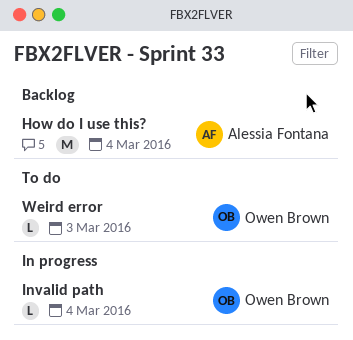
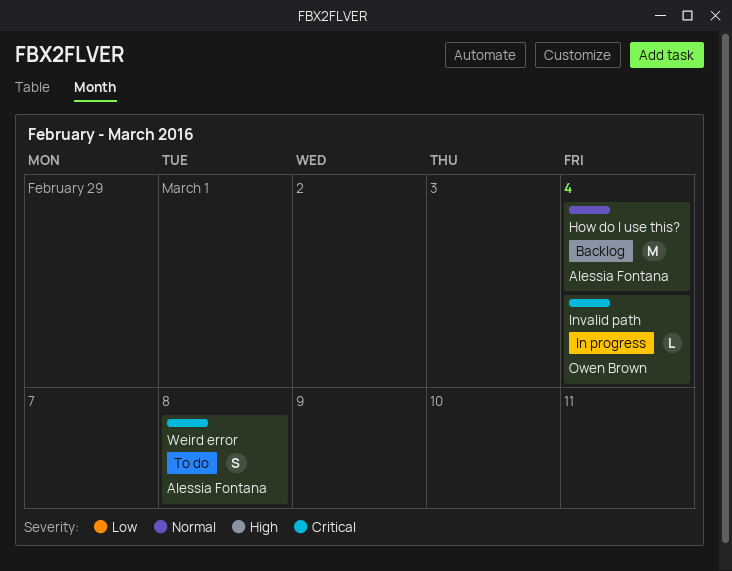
Weird error, owner: Owen Brown -> Alessia Fontana
Weird error, estimate: L -> S
Weird error, due: Mar 3 -> Mar 8

